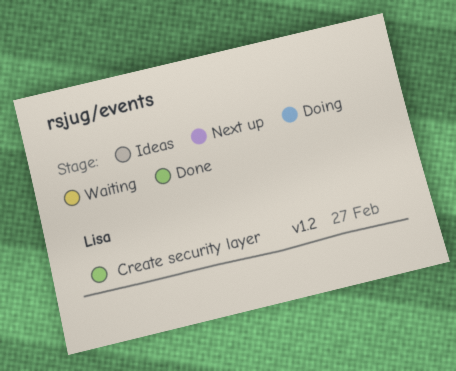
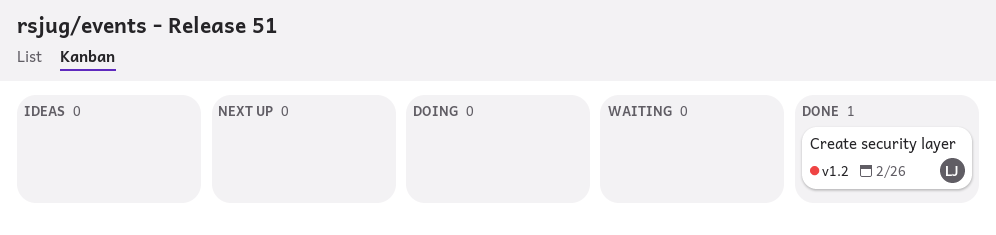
Create security layer, due: Feb 27 -> Feb 26

